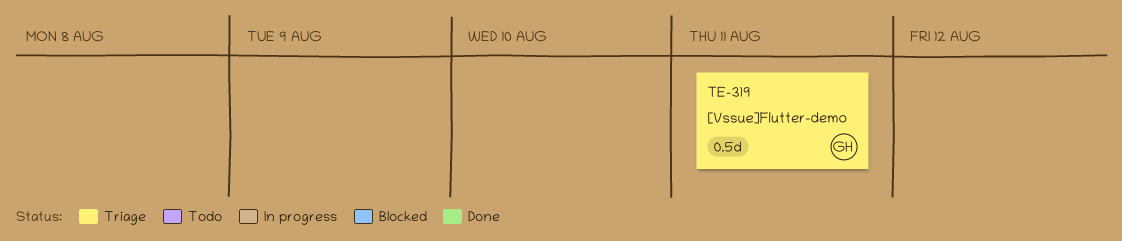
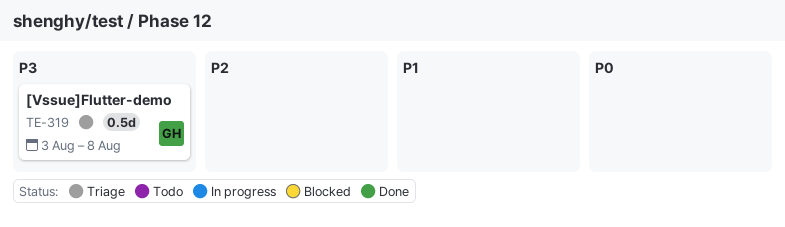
TE-319, due: Aug 11 -> Aug 8

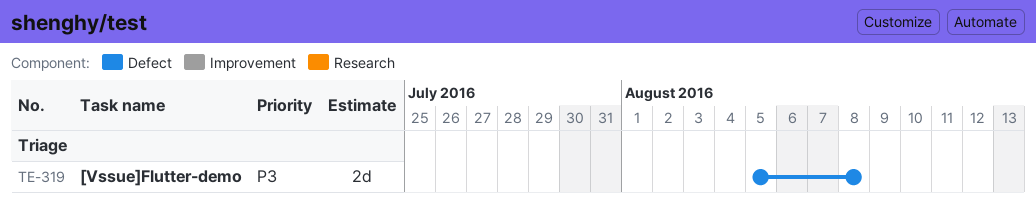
TE-319, estimate: 0.5d -> 2d
TE-319, start: Aug 3 -> Aug 5

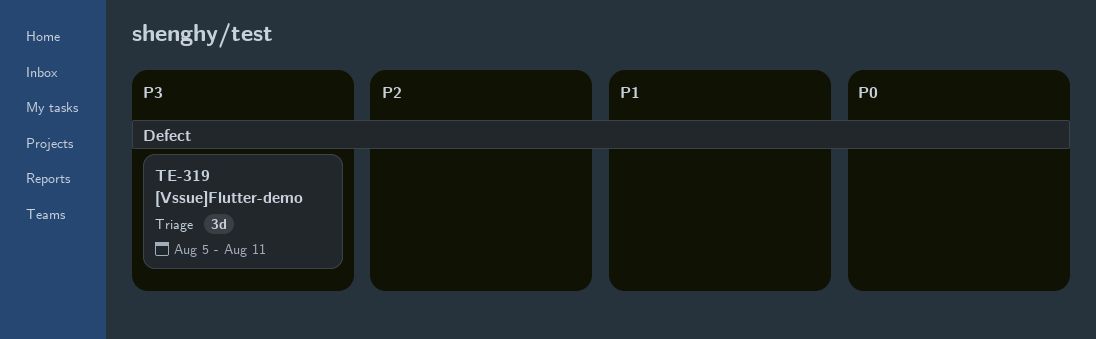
TE-319, estimate: 2d -> 3d
TE-319, due: Aug 8 -> Aug 11

